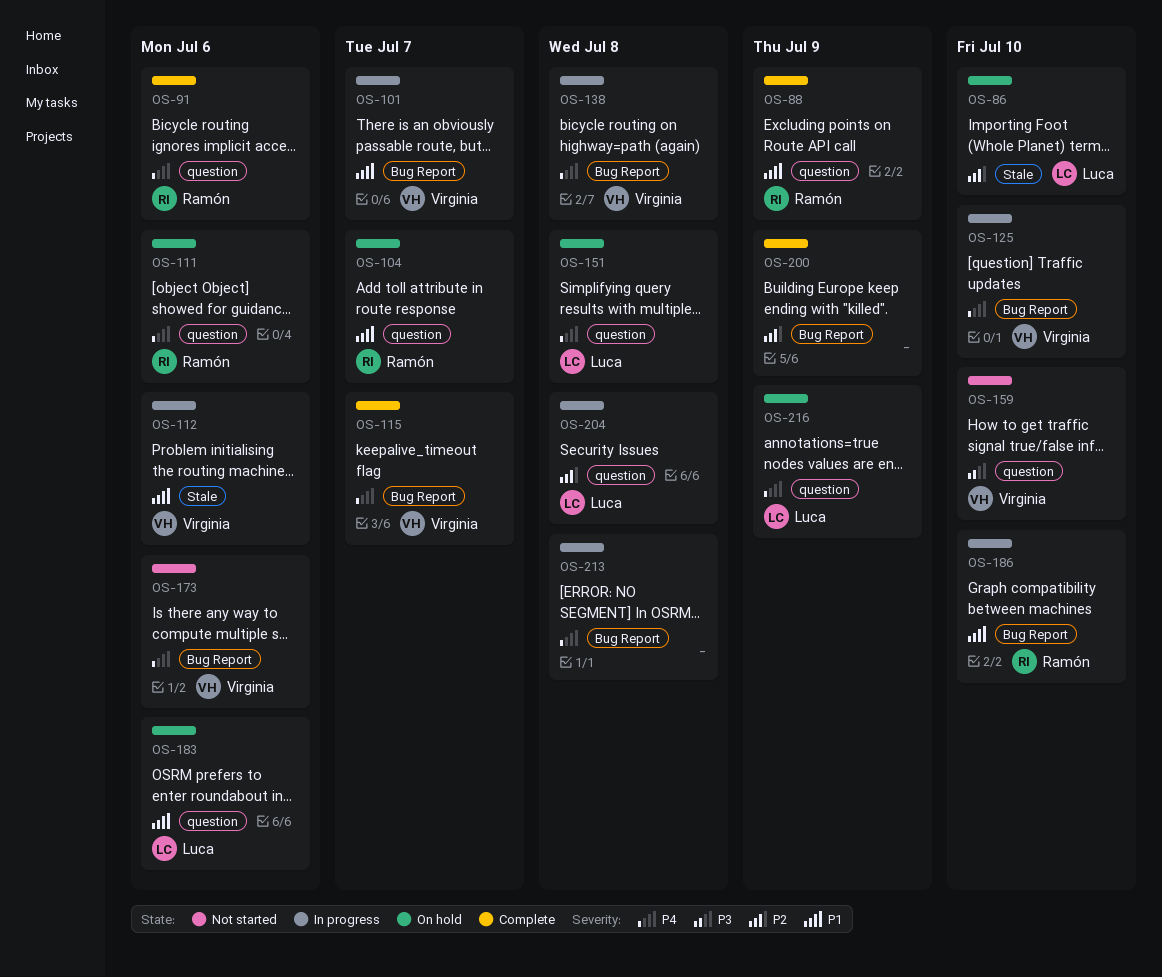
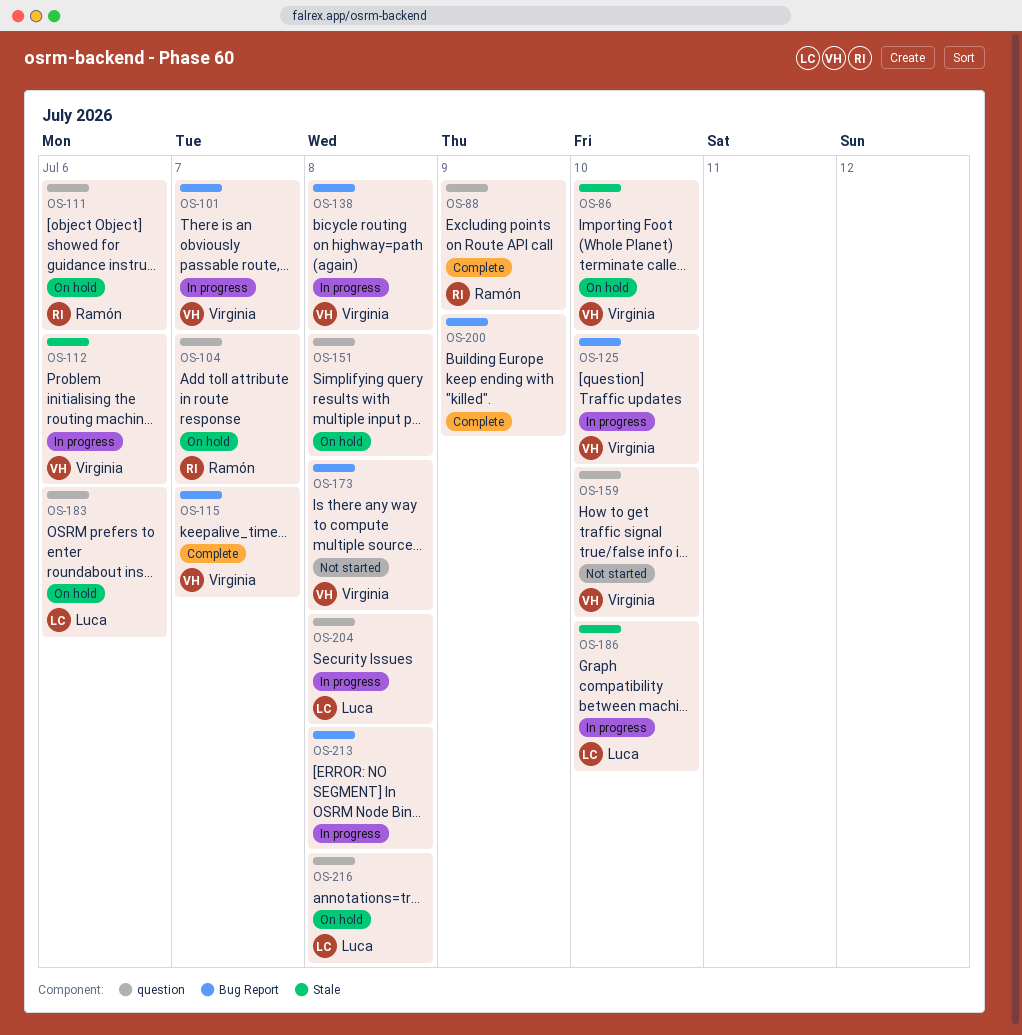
OS-86, owner: Luca -> Virginia
OS-91: present -> none
OS-151, owner: Luca -> none
OS-173, due: Jul 6 -> Jul 8
OS-186, owner: Ramón -> Luca
OS-186, label: Bug Report -> Stale
OS-216, due: Jul 9 -> Jul 8

